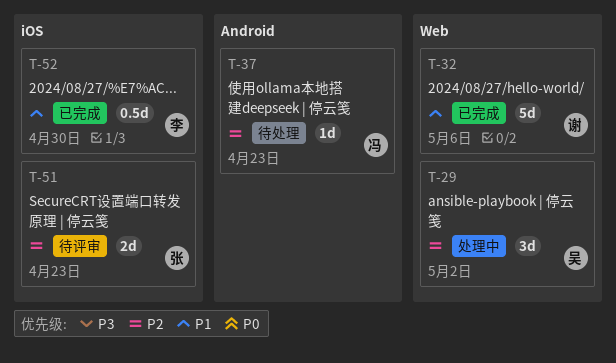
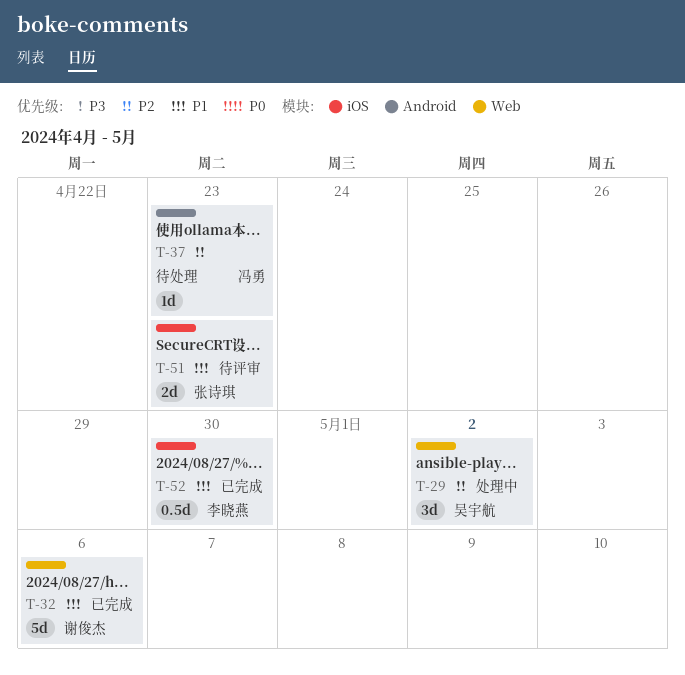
T-51, priority: P2 -> P1

